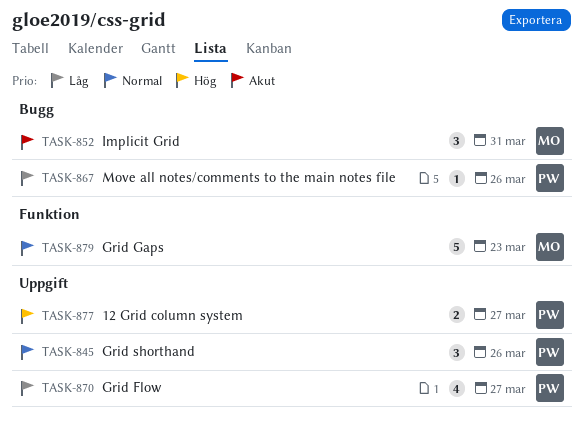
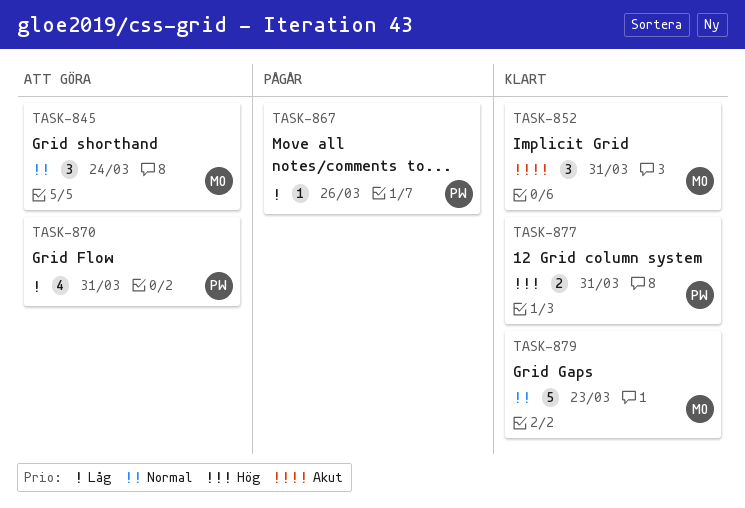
TASK-845, owner: PW -> MO
TASK-845, due: Mar 26 -> Mar 24
TASK-870, due: Mar 27 -> Mar 31
TASK-877, due: Mar 27 -> Mar 31

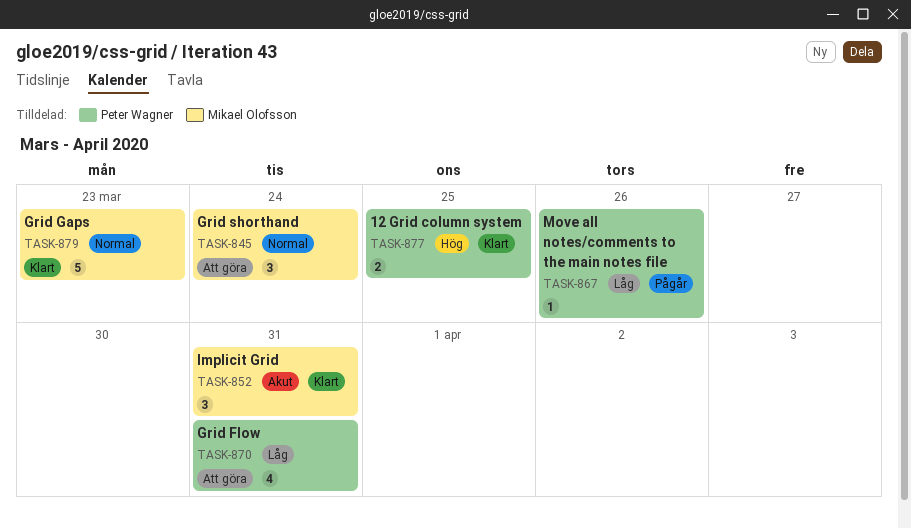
TASK-877, due: Mar 31 -> Mar 25

